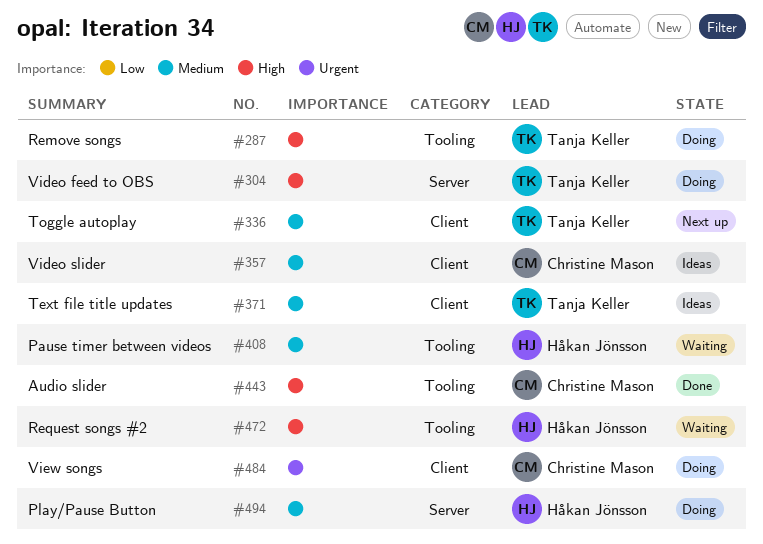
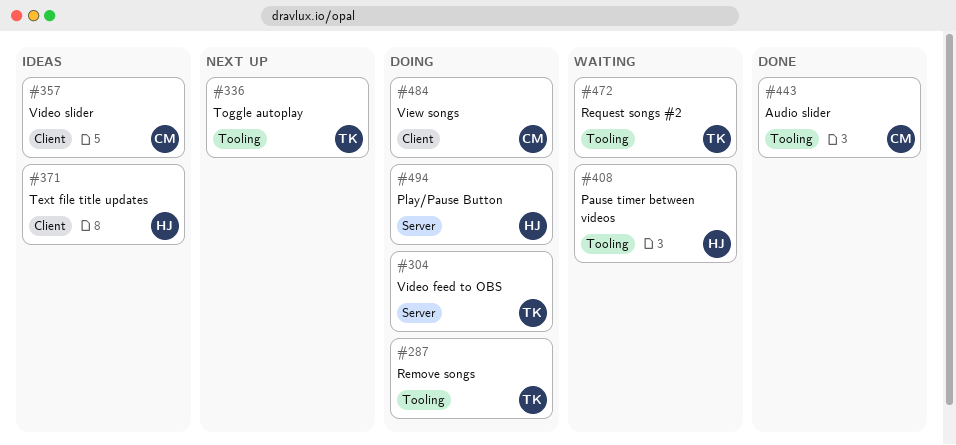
#336, label: Client -> Tooling
#371, owner: Tanja Keller -> Håkan Jönsson
#472, owner: Håkan Jönsson -> Tanja Keller

